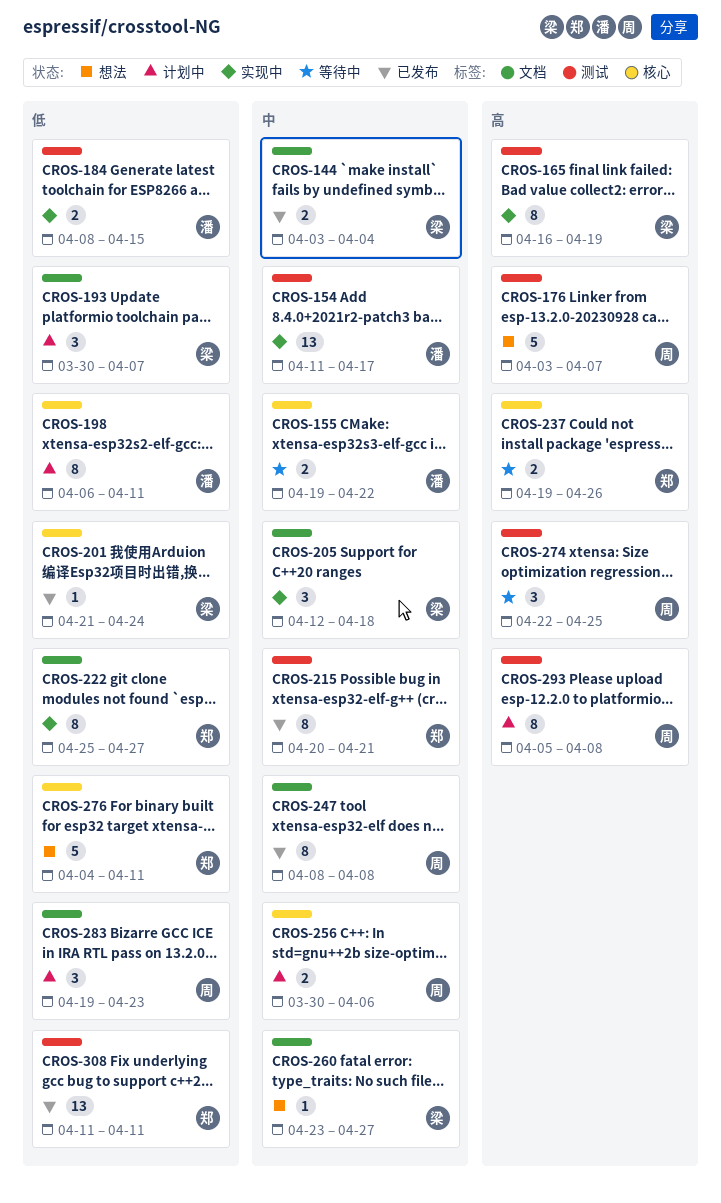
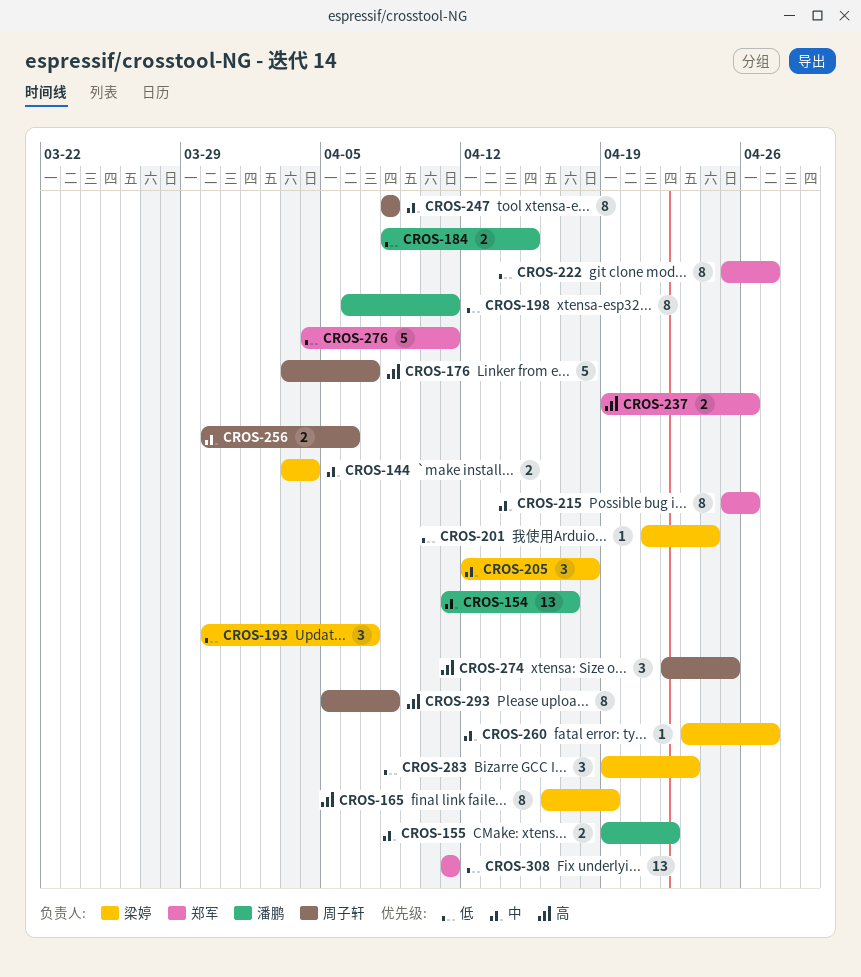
CROS-215, start: Apr 20 -> Apr 25
CROS-215, due: Apr 21 -> Apr 26
CROS-283, owner: 周子轩 -> 梁婷

